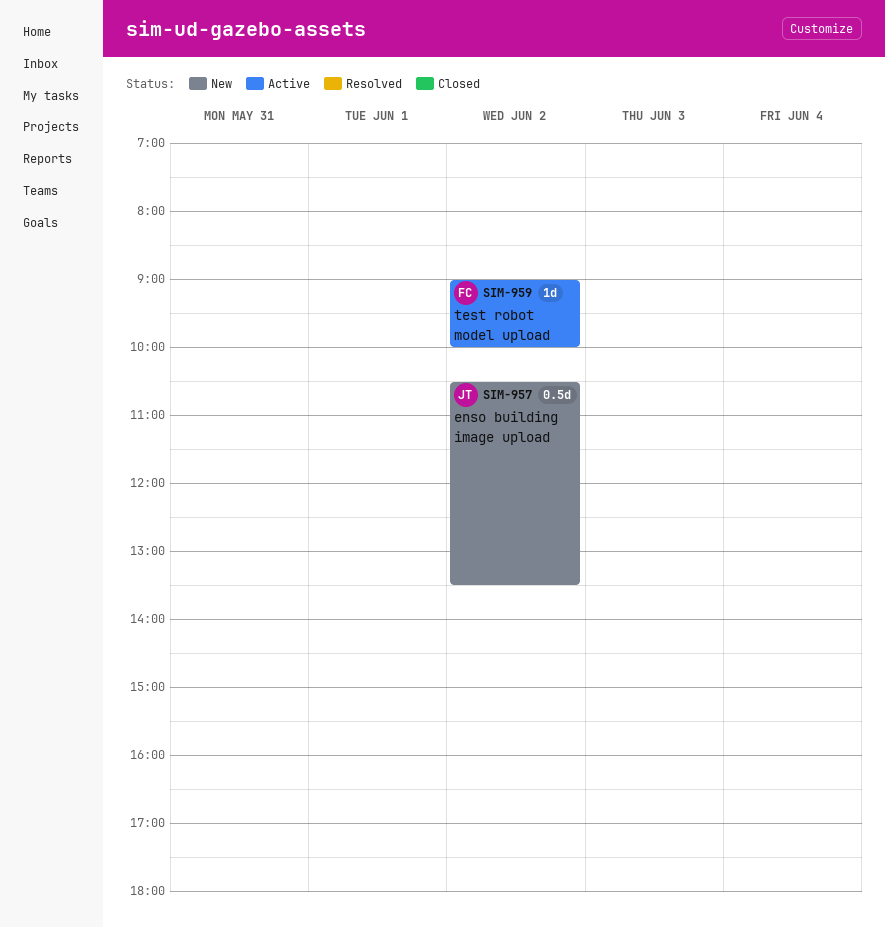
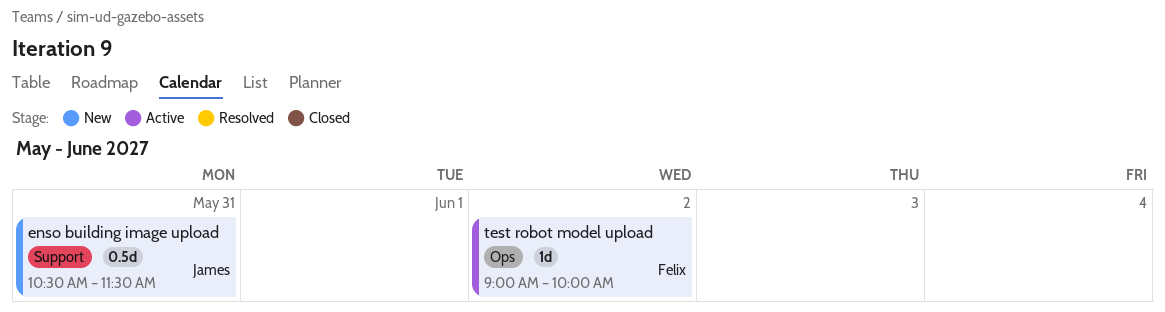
enso building image upload, day: Jun 2 -> May 31
enso building image upload, ends: 13:30 -> 11:30

